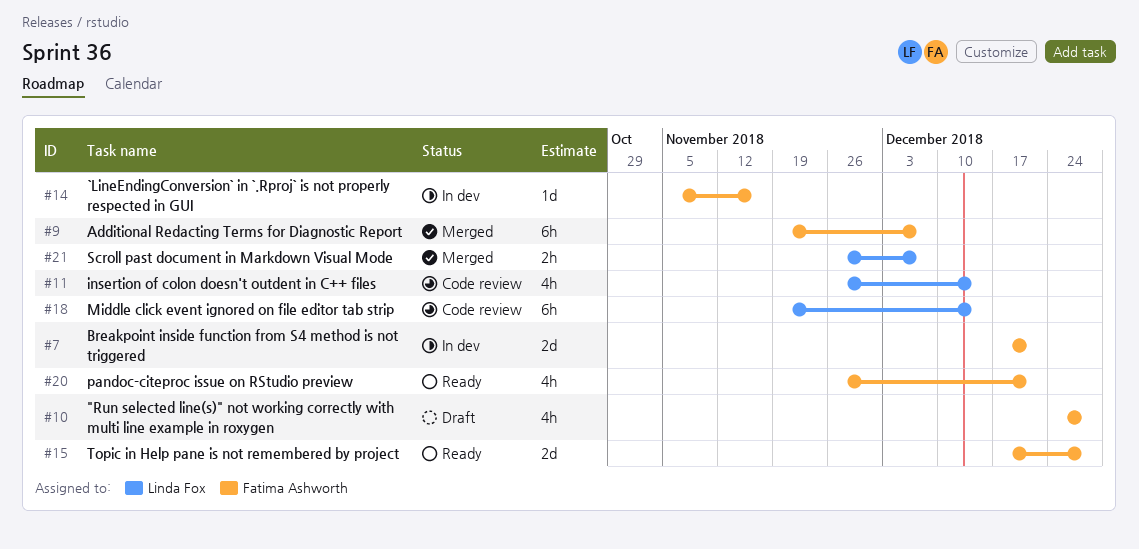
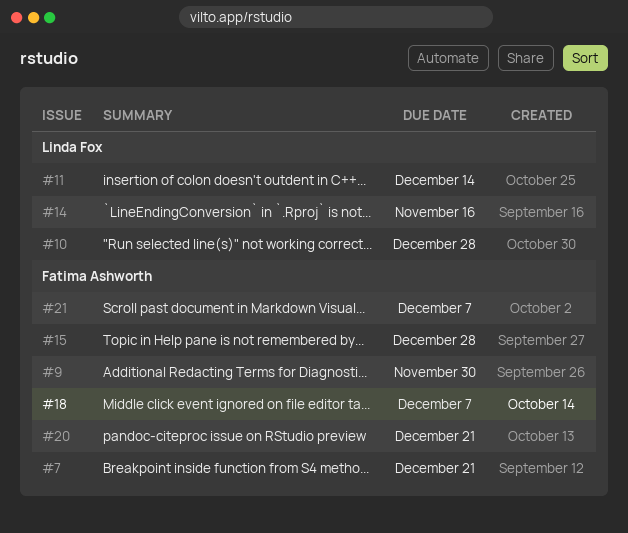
#9, due: Dec 7 -> Nov 30
#10, owner: Fatima Ashworth -> Linda Fox
#14, owner: Fatima Ashworth -> Linda Fox
#18, owner: Linda Fox -> Fatima Ashworth
#18, due: Dec 14 -> Dec 7
#21, owner: Linda Fox -> Fatima Ashworth

